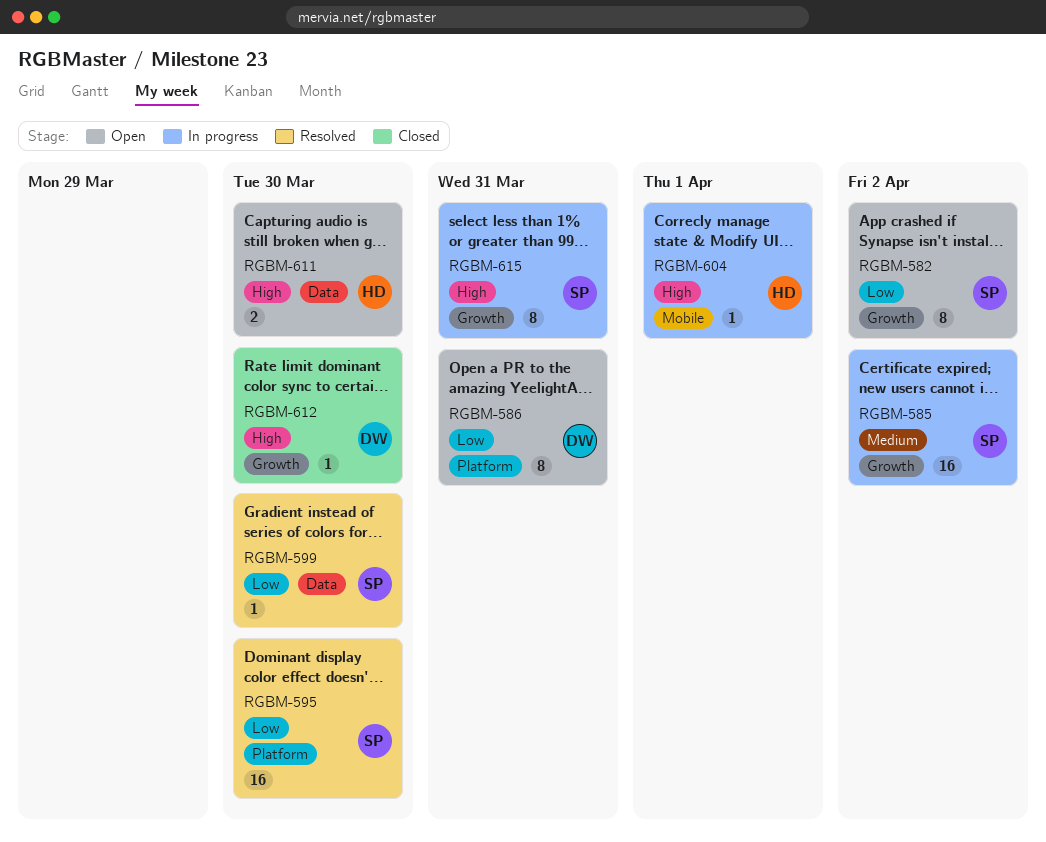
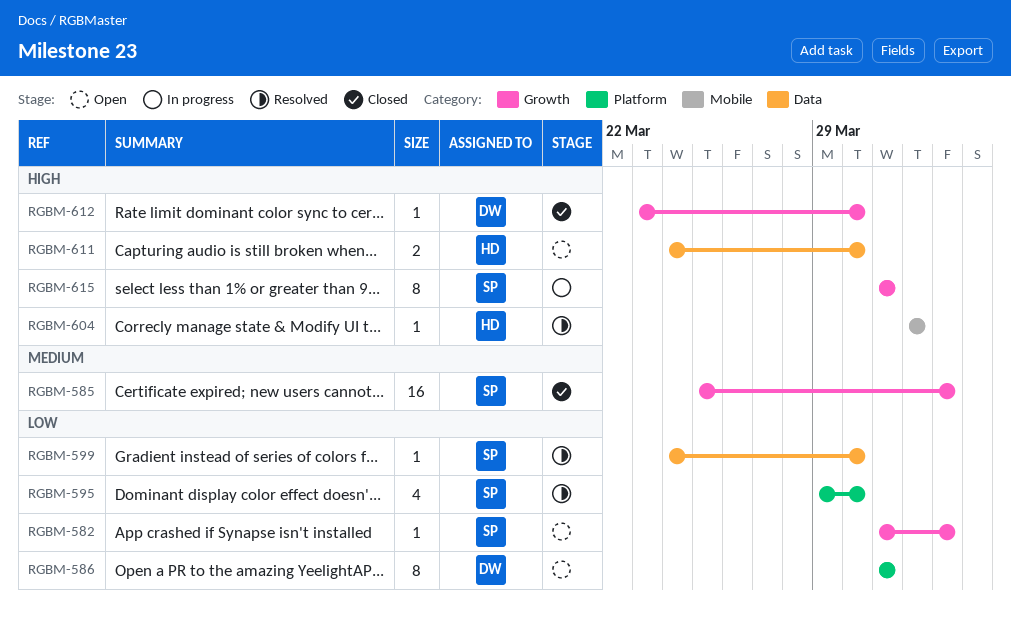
RGBM-582, estimate: 8 -> 1
RGBM-585, status: In progress -> Closed
RGBM-595, estimate: 16 -> 4
RGBM-604, status: In progress -> Resolved

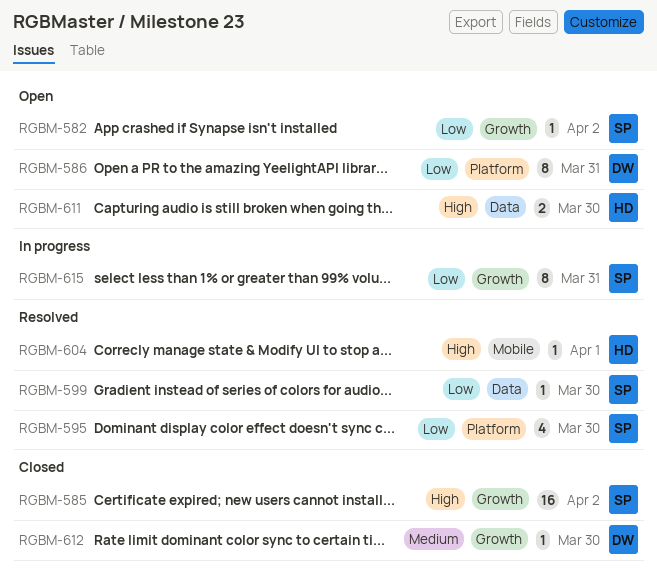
RGBM-585, priority: Medium -> High
RGBM-612, priority: High -> Medium
RGBM-615, priority: High -> Low

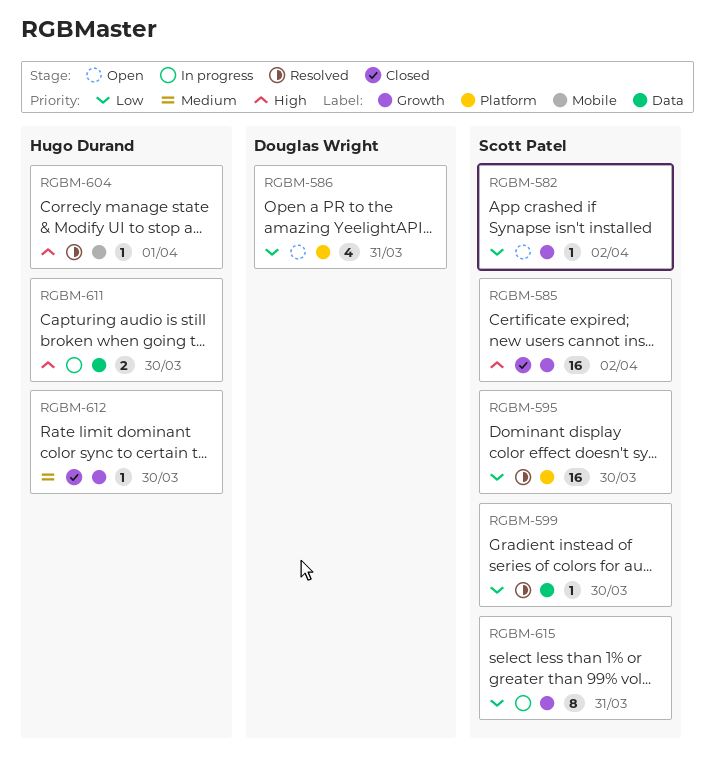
RGBM-586, estimate: 8 -> 4
RGBM-595, estimate: 4 -> 16
RGBM-611, status: Open -> In progress
RGBM-612, owner: Douglas Wright -> Hugo Durand

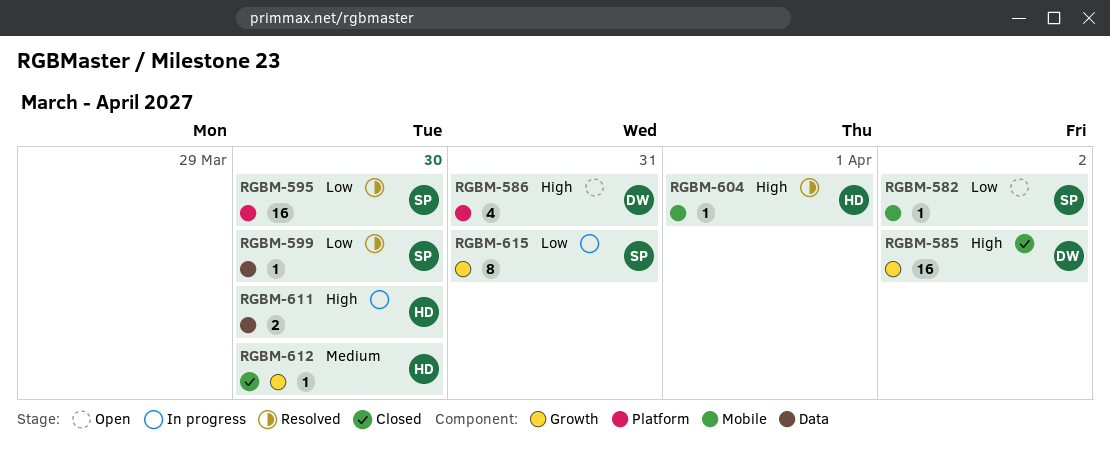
RGBM-582, label: Growth -> Mobile
RGBM-585, owner: Scott Patel -> Douglas Wright
RGBM-586, priority: Low -> High

